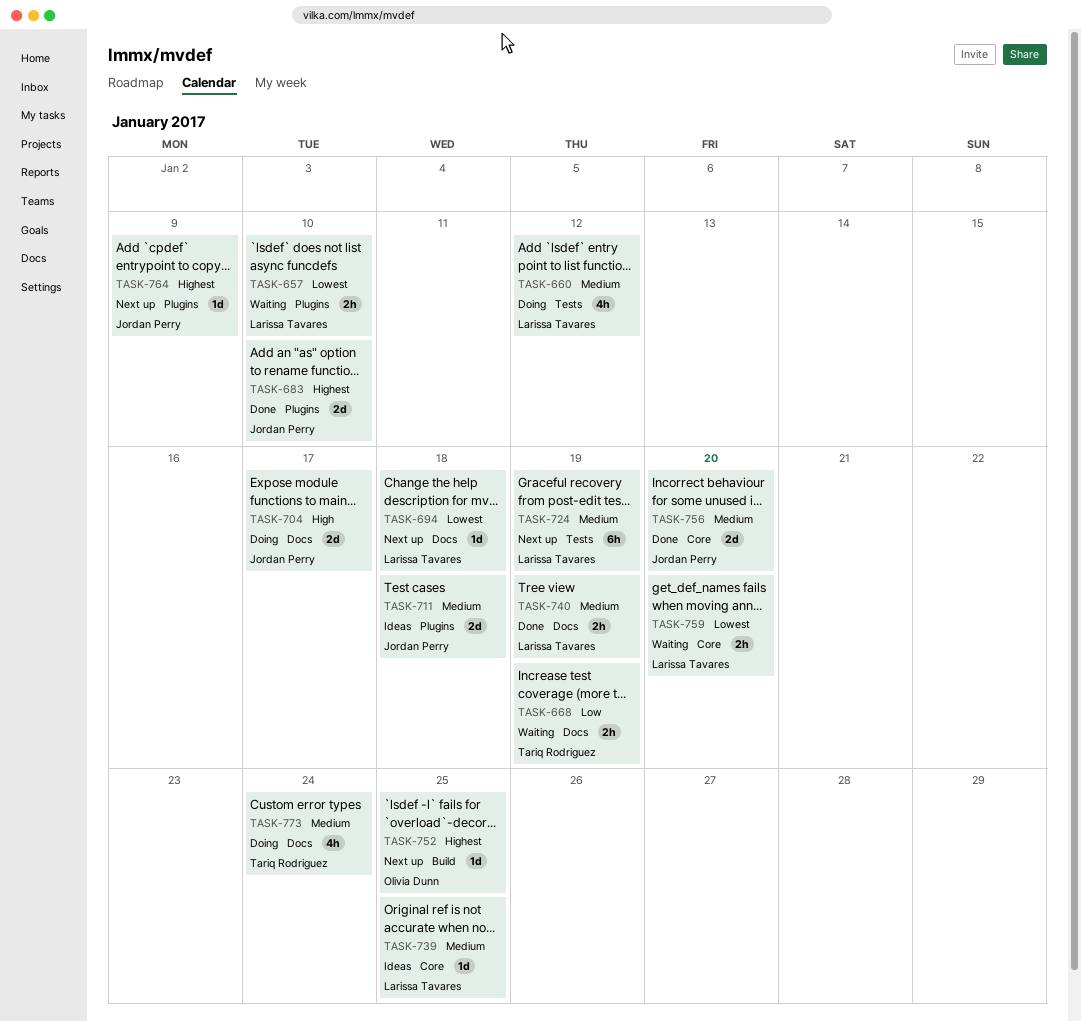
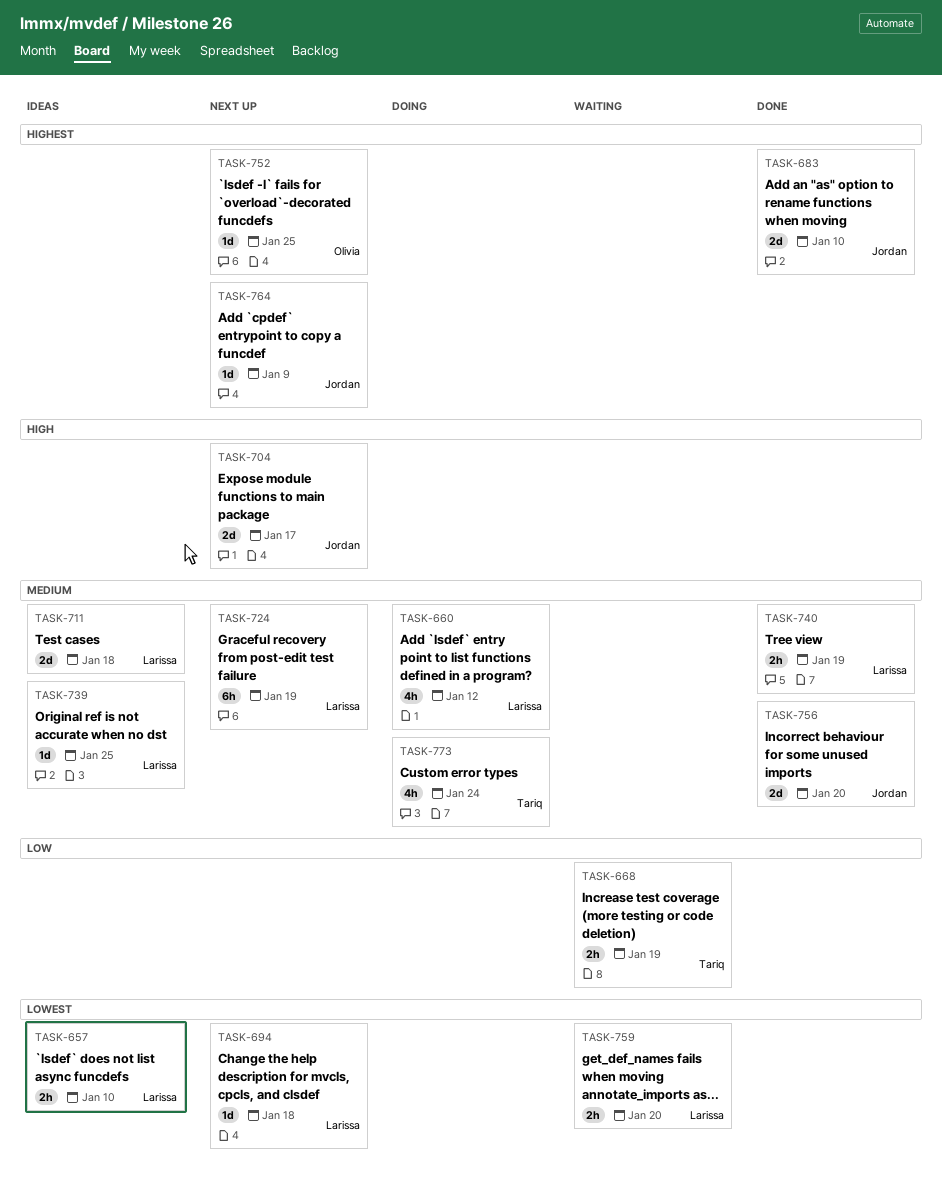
TASK-657, status: Waiting -> Ideas
TASK-704, status: Doing -> Next up
TASK-711, owner: Jordan Perry -> Larissa Tavares

